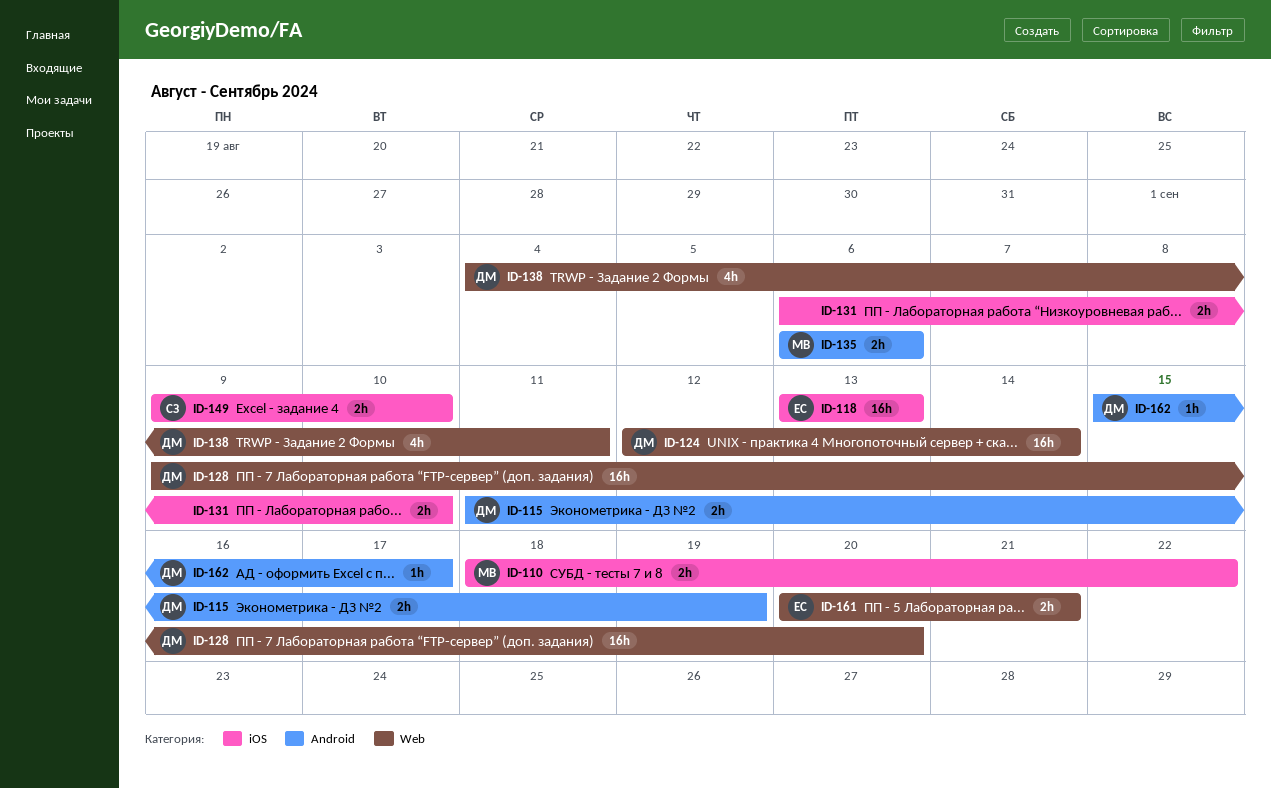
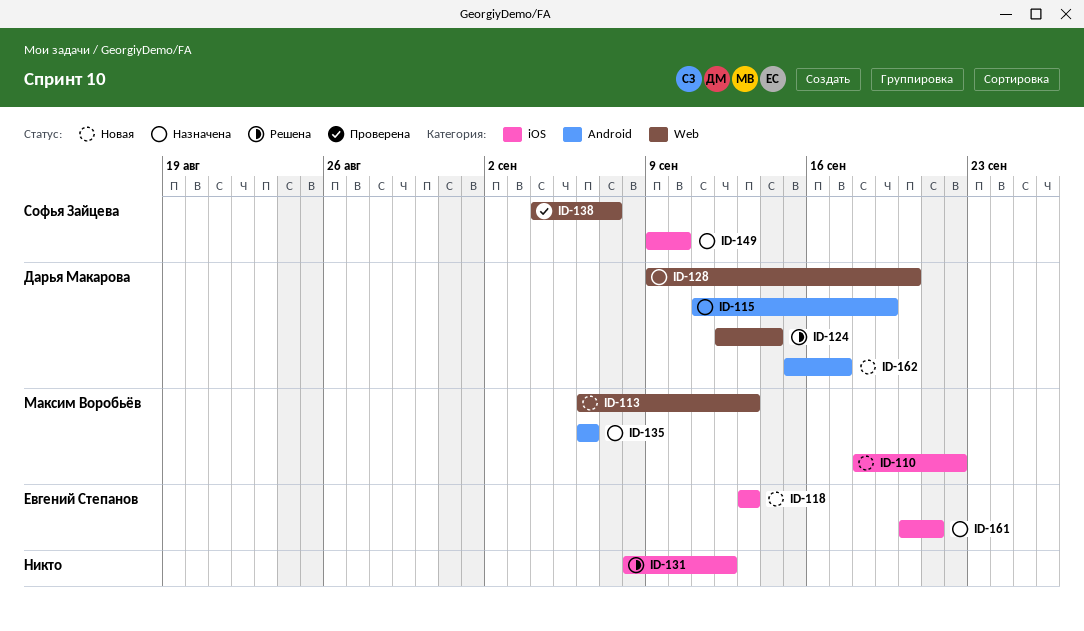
ID-113: none -> present
ID-131, start: Sep 6 -> Sep 8
ID-131, due: Sep 10 -> Sep 12
ID-138, owner: Дарья Макарова -> Софья Зайцева
ID-138, due: Sep 11 -> Sep 7
ID-161, label: Web -> iOS

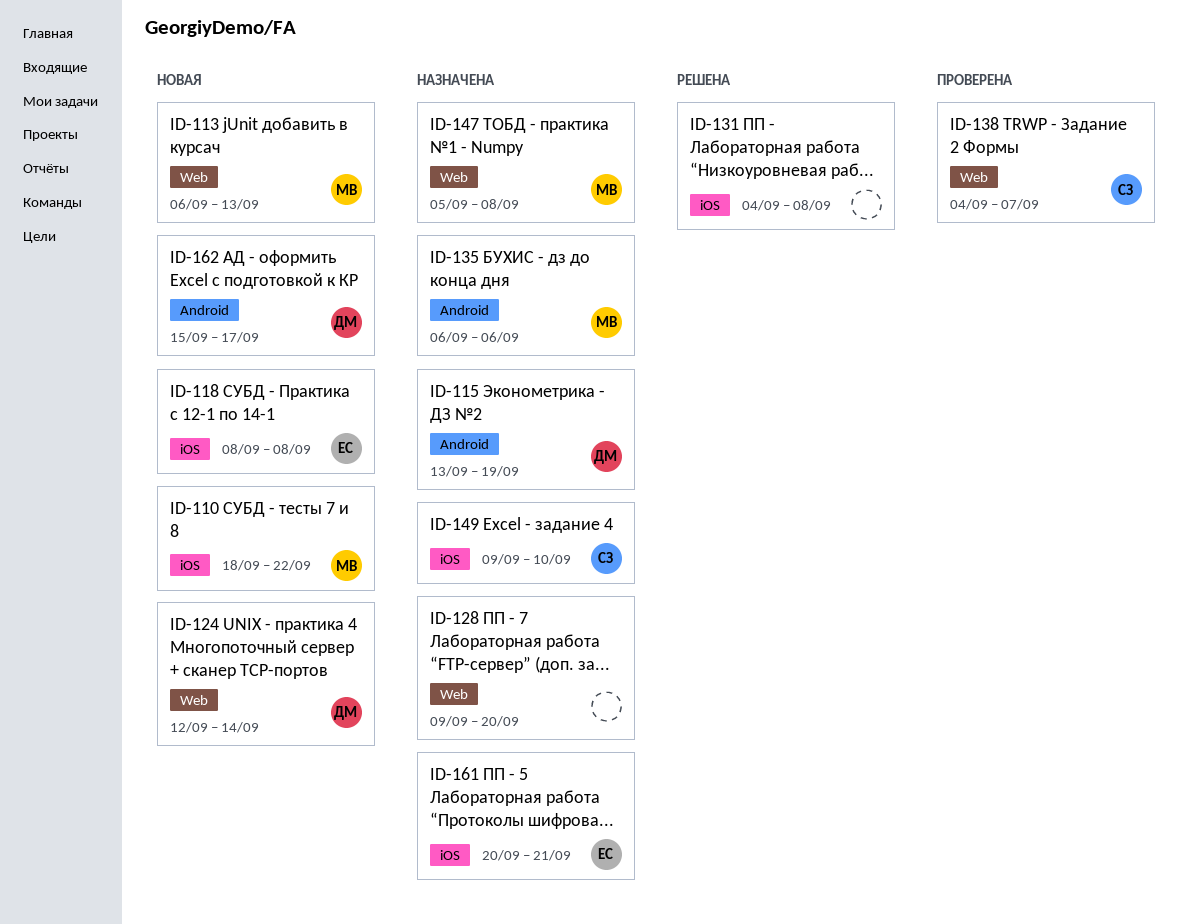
ID-115, start: Sep 11 -> Sep 13
ID-118, start: Sep 13 -> Sep 8
ID-118, due: Sep 13 -> Sep 8
ID-124, status: Решена -> Новая
ID-128, owner: Дарья Макарова -> none
ID-131, start: Sep 8 -> Sep 4
ID-131, due: Sep 12 -> Sep 8
ID-147: none -> present

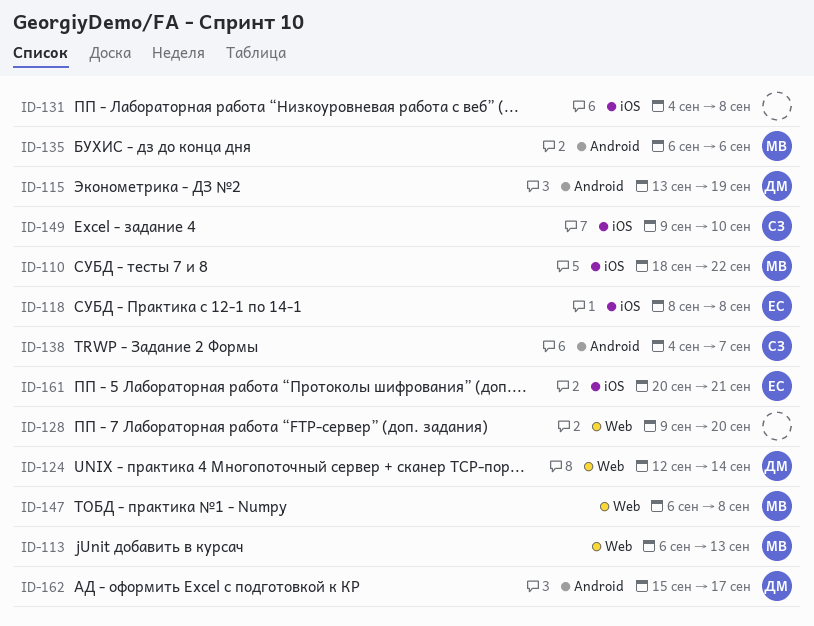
ID-138, label: Web -> Android
ID-147, start: Sep 5 -> Sep 6

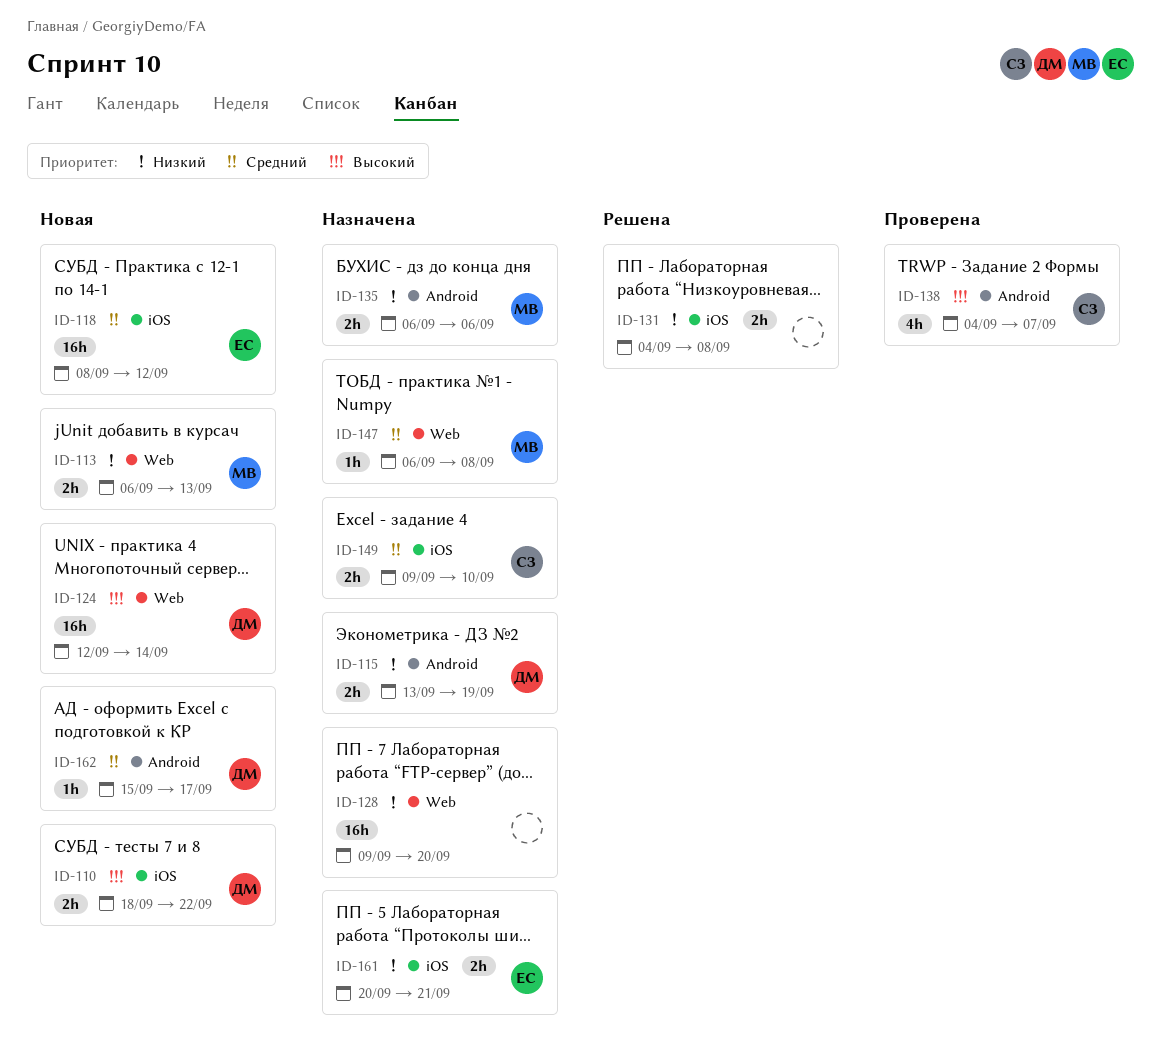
ID-110, owner: МВ -> ДМ
ID-118, due: Sep 8 -> Sep 12

